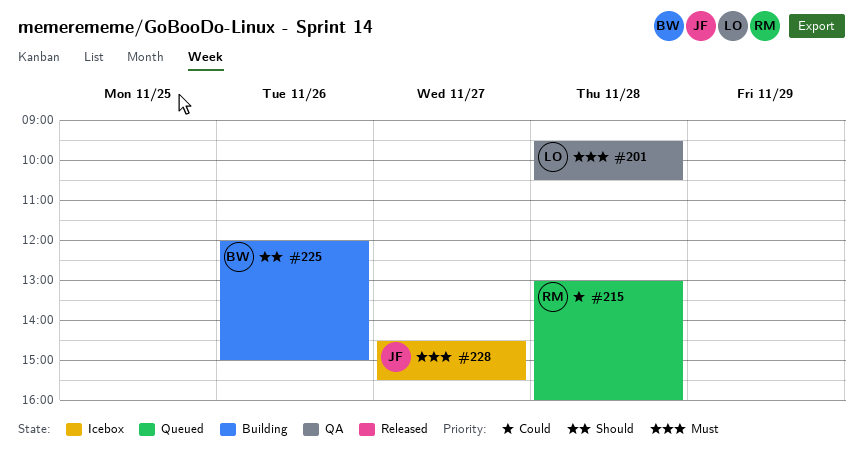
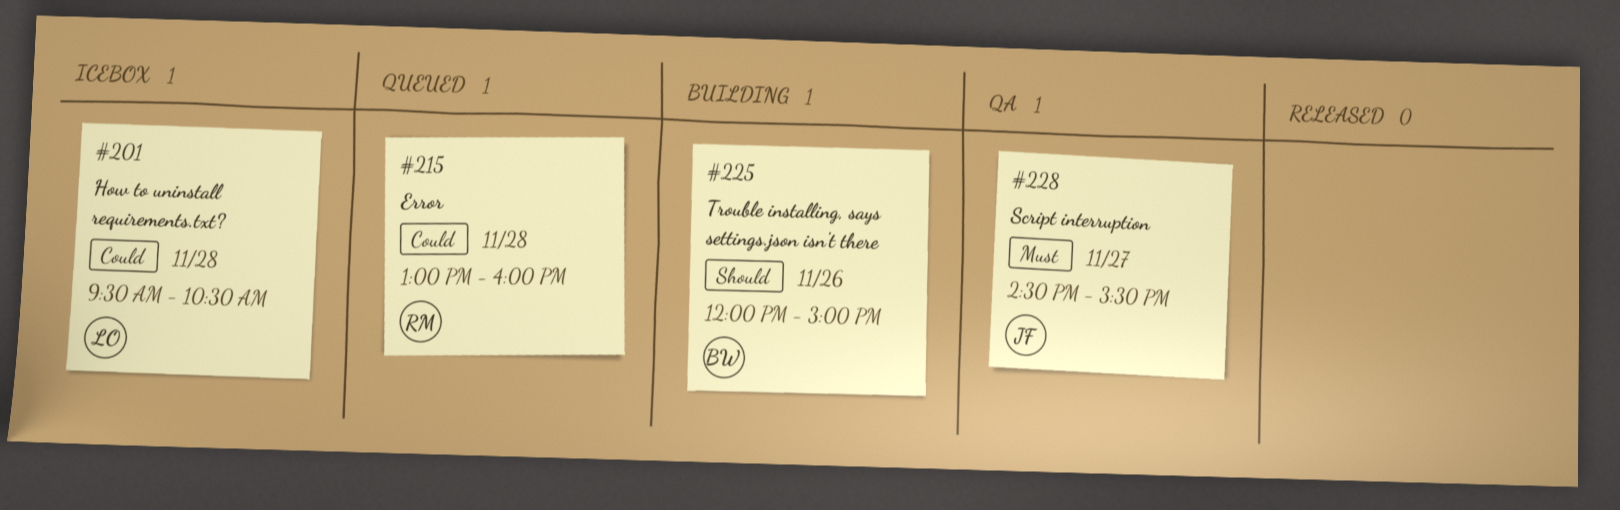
#201, status: QA -> Icebox
#201, priority: Must -> Could
#228, status: Icebox -> QA

